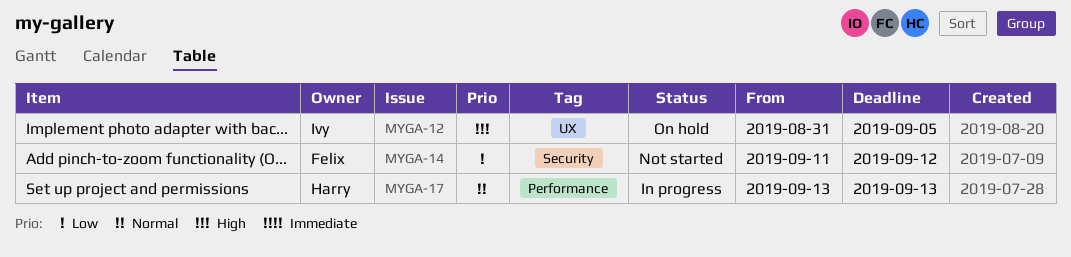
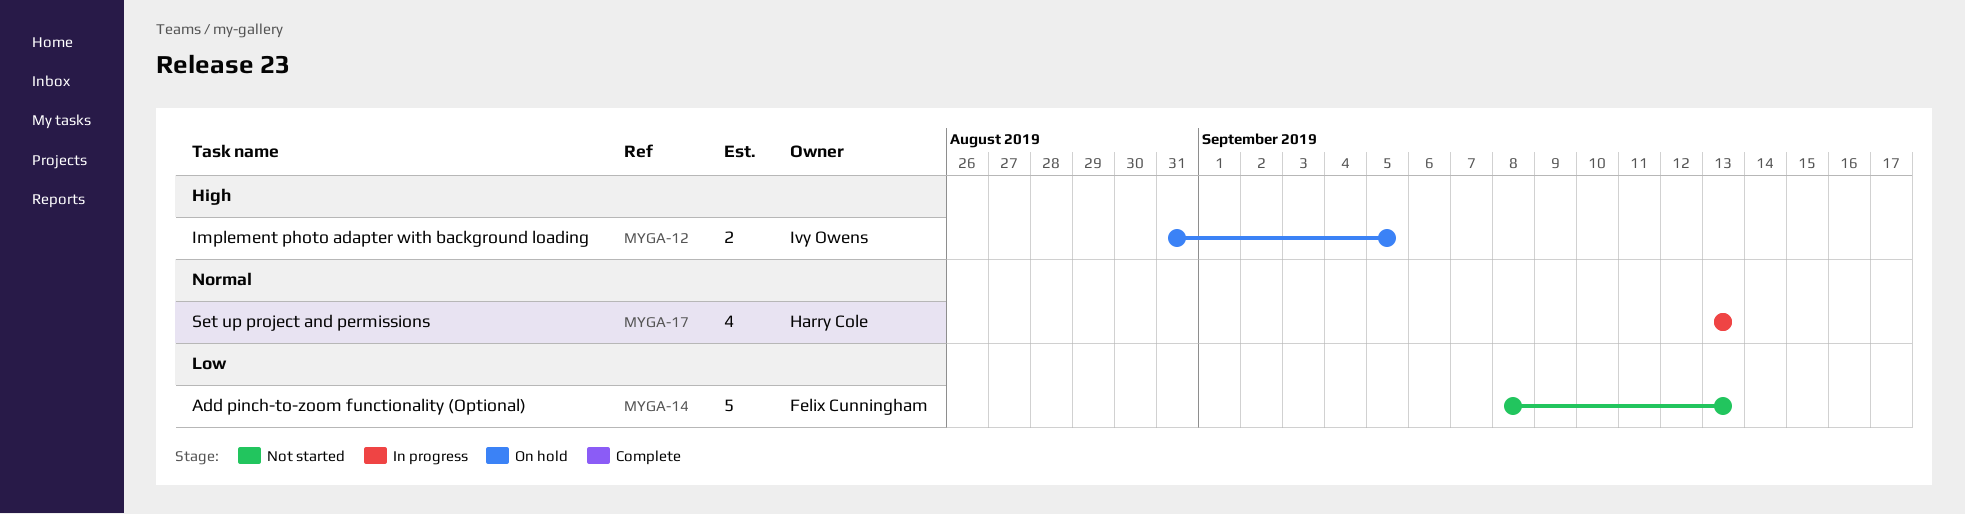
MYGA-14, start: Sep 11 -> Sep 8
MYGA-14, due: Sep 12 -> Sep 13

